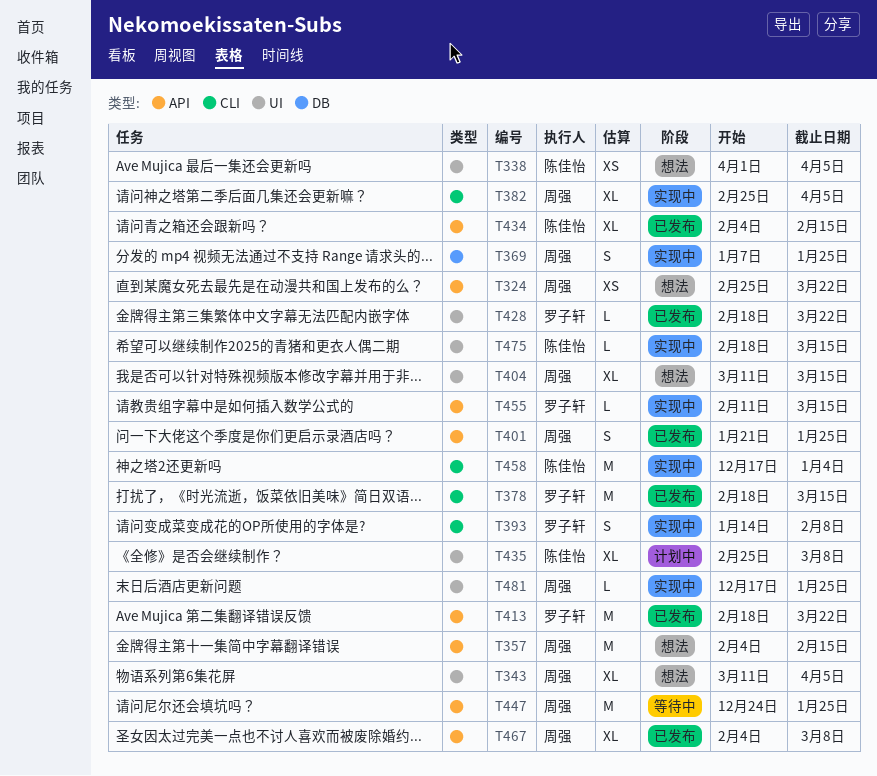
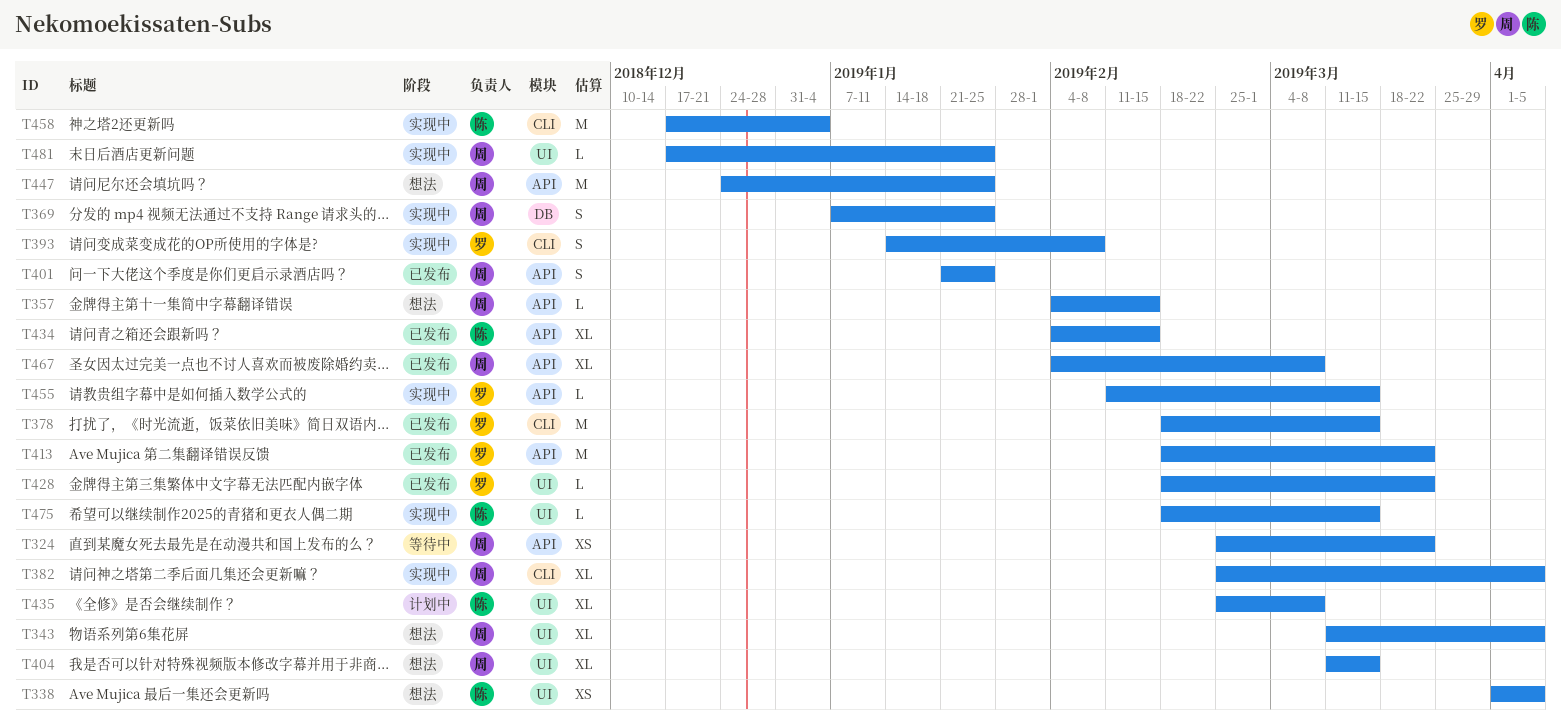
T324, status: 想法 -> 等待中
T357, estimate: M -> L
T447, status: 等待中 -> 想法

